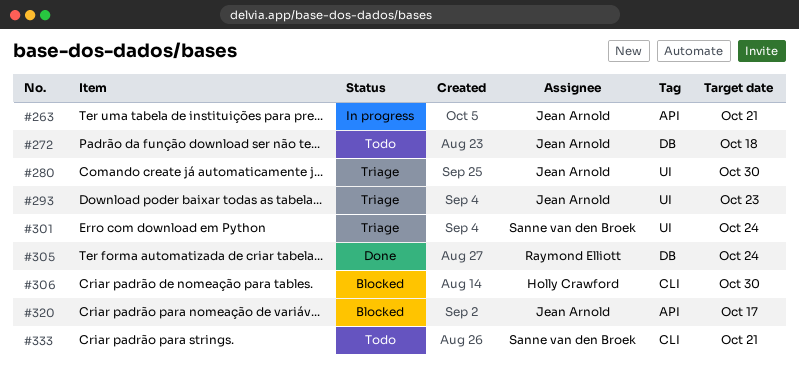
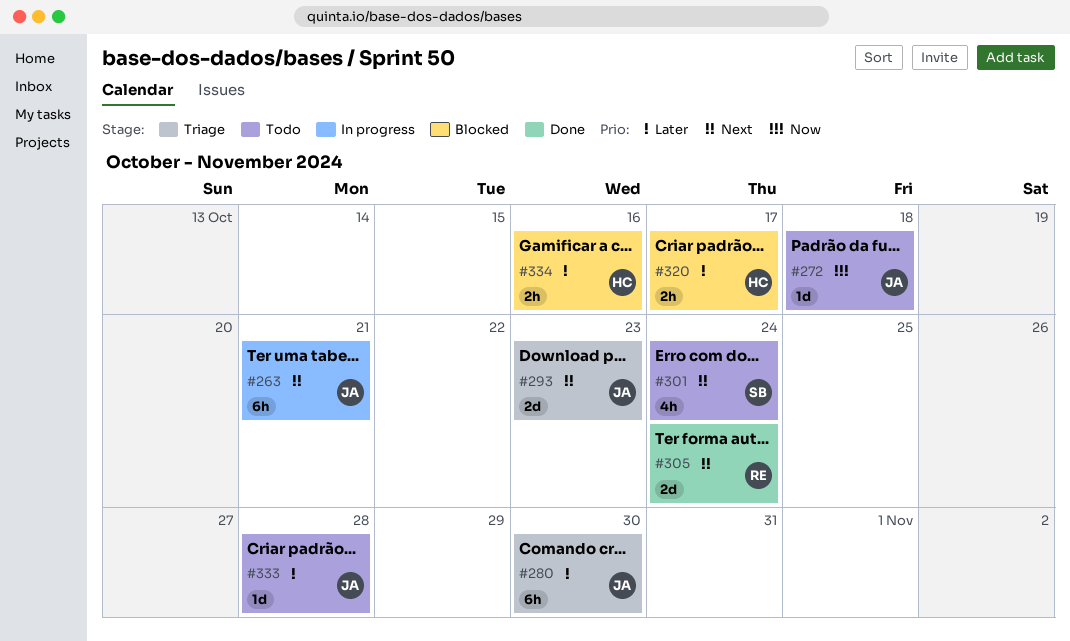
#301, status: Triage -> Todo
#306: present -> none
#320, owner: Jean Arnold -> Holly Crawford
#333, owner: Sanne van den Broek -> Jean Arnold
#333, due: Oct 21 -> Oct 28
#334: none -> present

